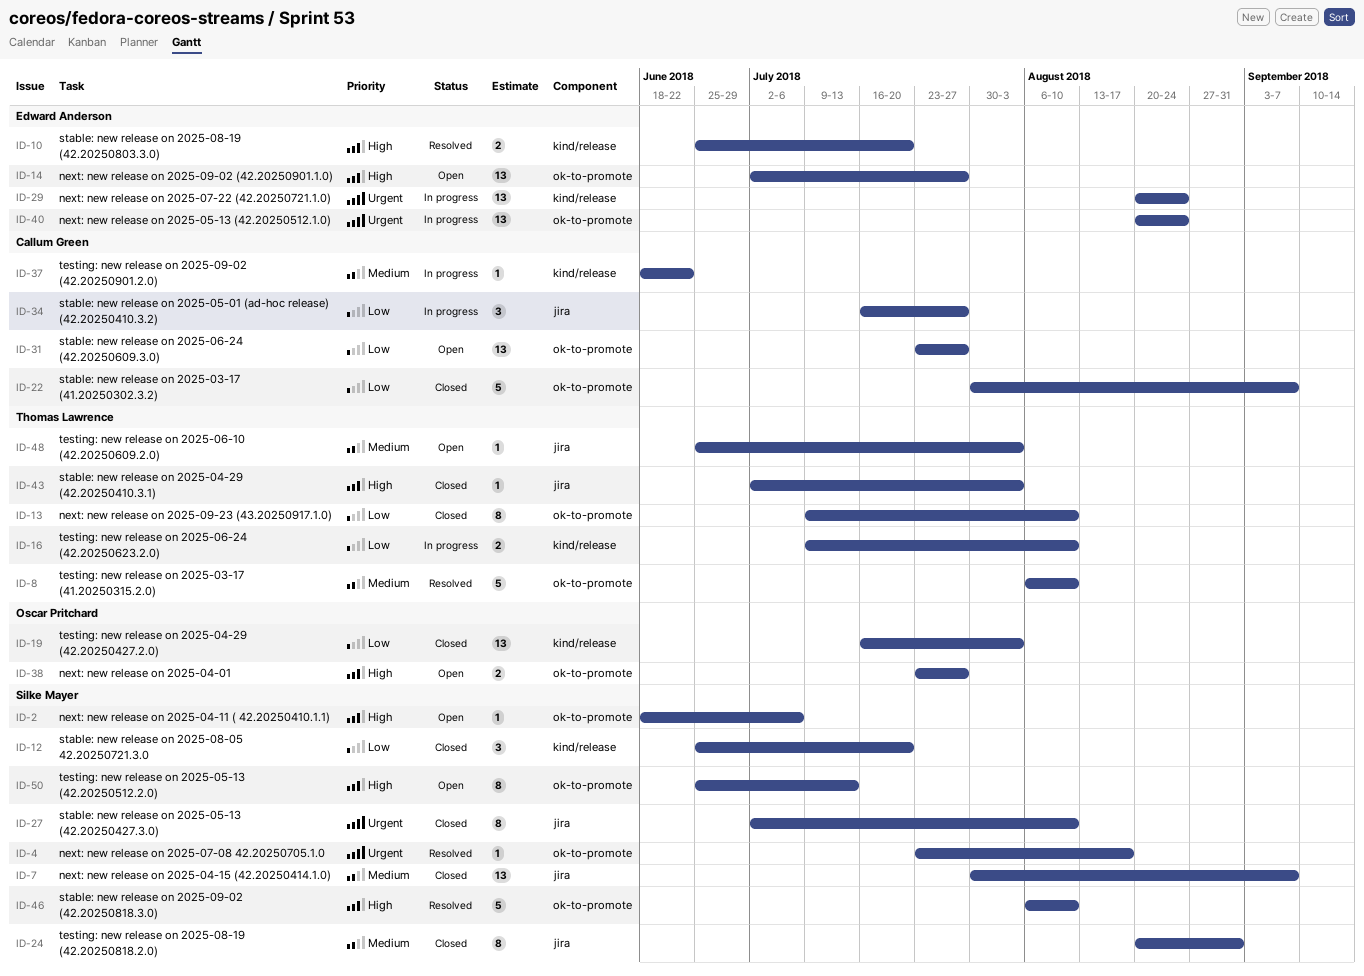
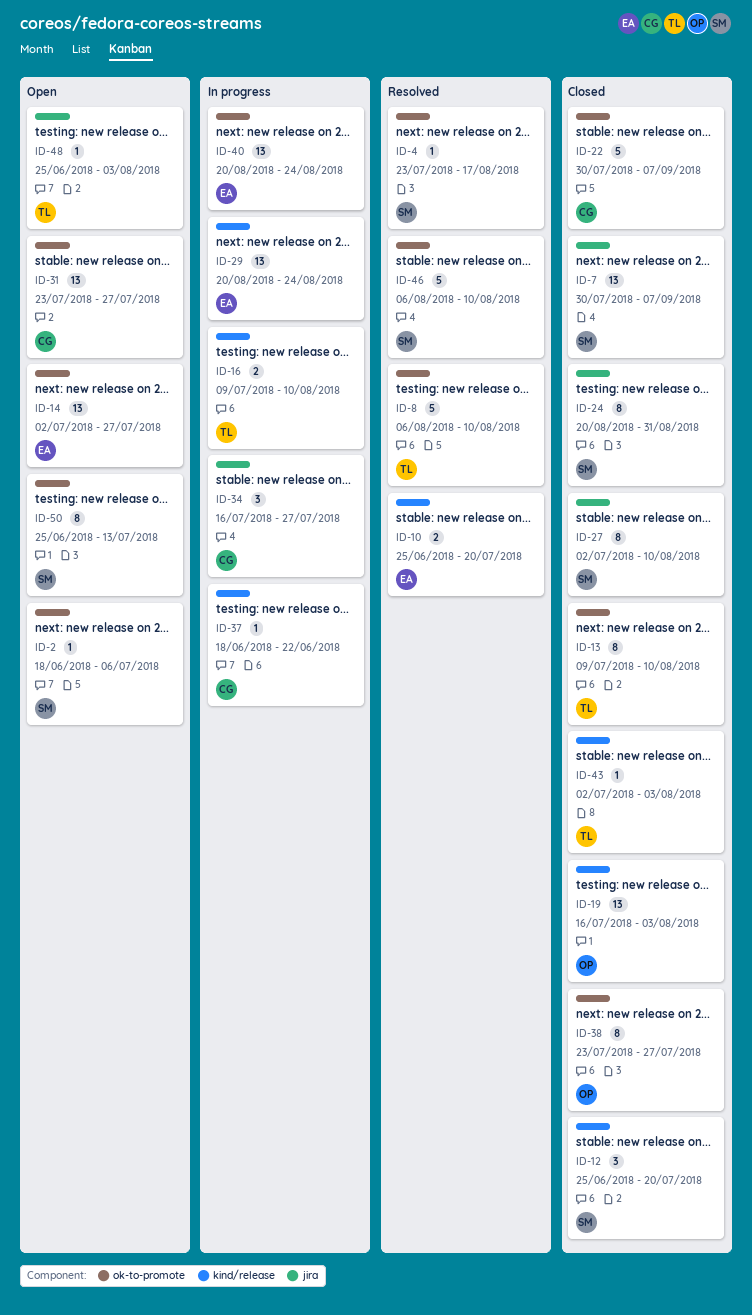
ID-38, status: Open -> Closed
ID-38, estimate: 2 -> 8
ID-43, label: jira -> kind/release

